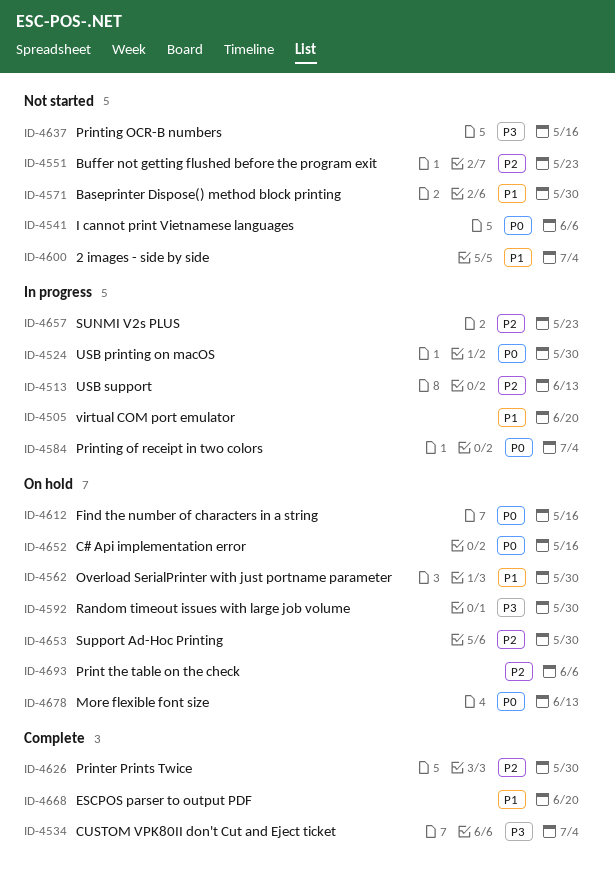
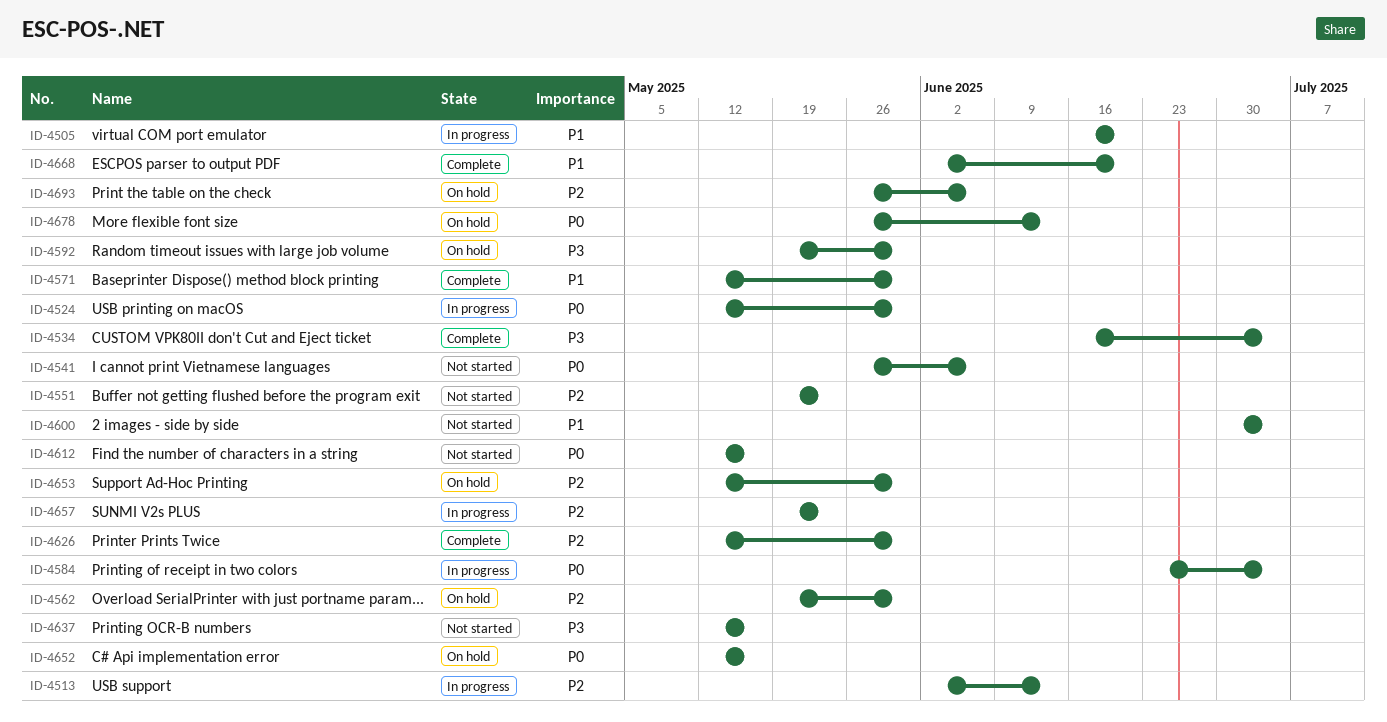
ID-4562, priority: P1 -> P2
ID-4571, status: Not started -> Complete
ID-4612, status: On hold -> Not started

